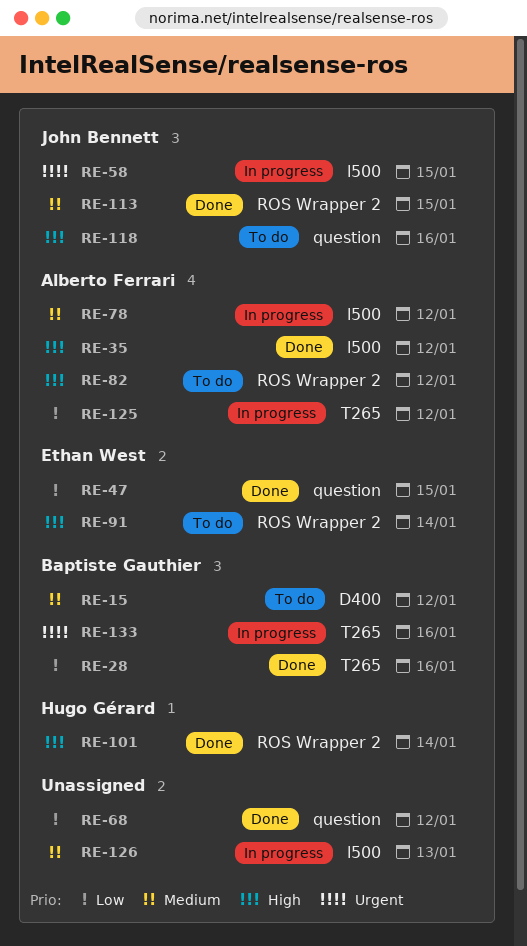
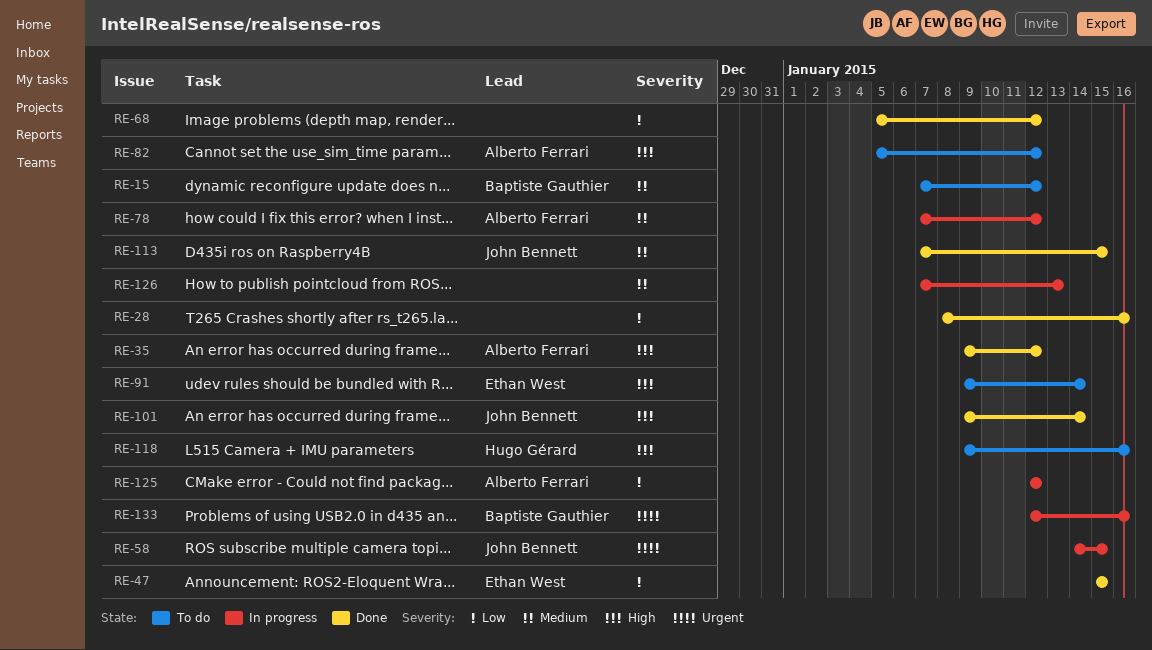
RE-28, owner: Baptiste Gauthier -> none
RE-101, owner: Hugo Gérard -> John Bennett
RE-118, owner: John Bennett -> Hugo Gérard

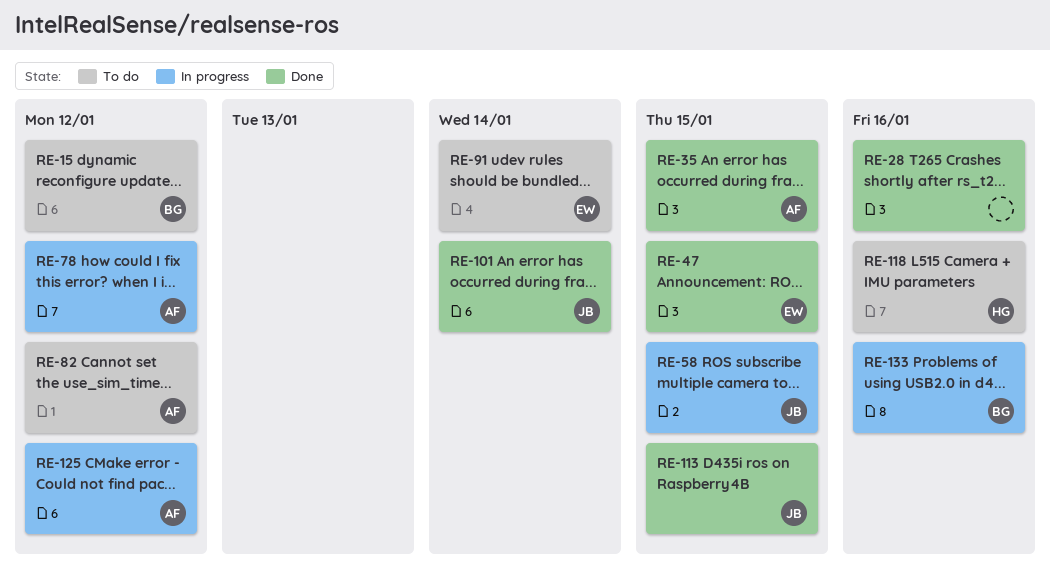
RE-35, due: Jan 12 -> Jan 15
RE-68: present -> none
RE-126: present -> none

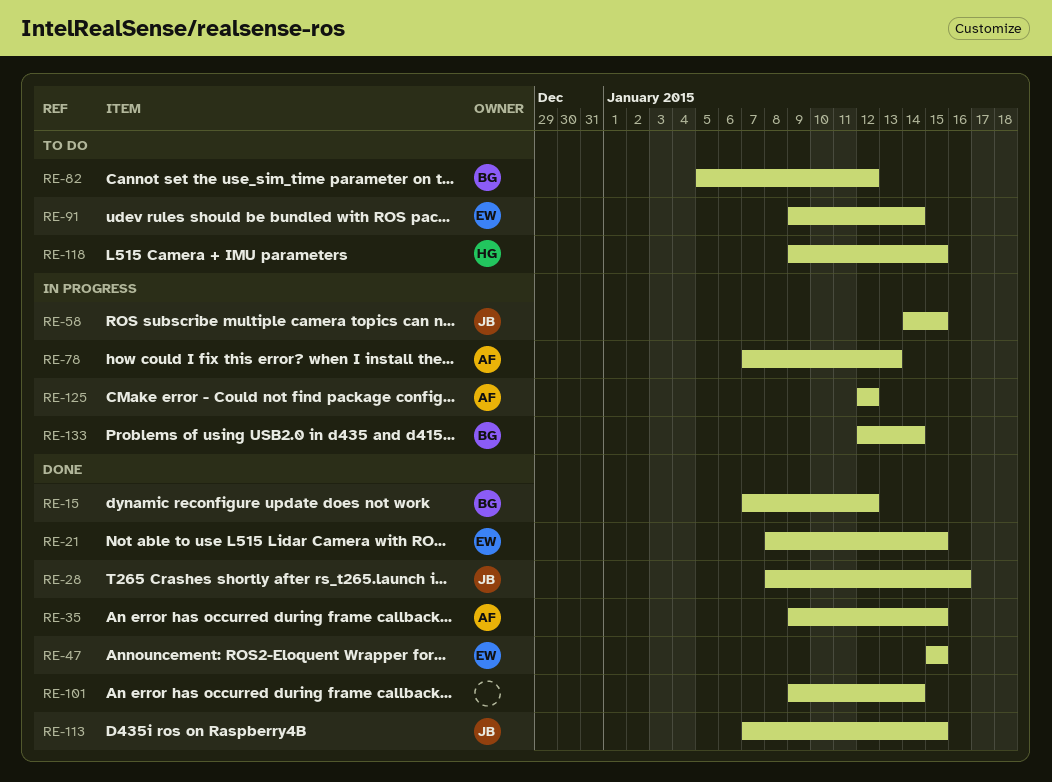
RE-15, status: To do -> Done
RE-21: none -> present
RE-28, owner: none -> JB
RE-78, due: Jan 12 -> Jan 13
RE-82, owner: AF -> BG
RE-101, owner: JB -> none
RE-118, due: Jan 16 -> Jan 15
RE-133, due: Jan 16 -> Jan 14

